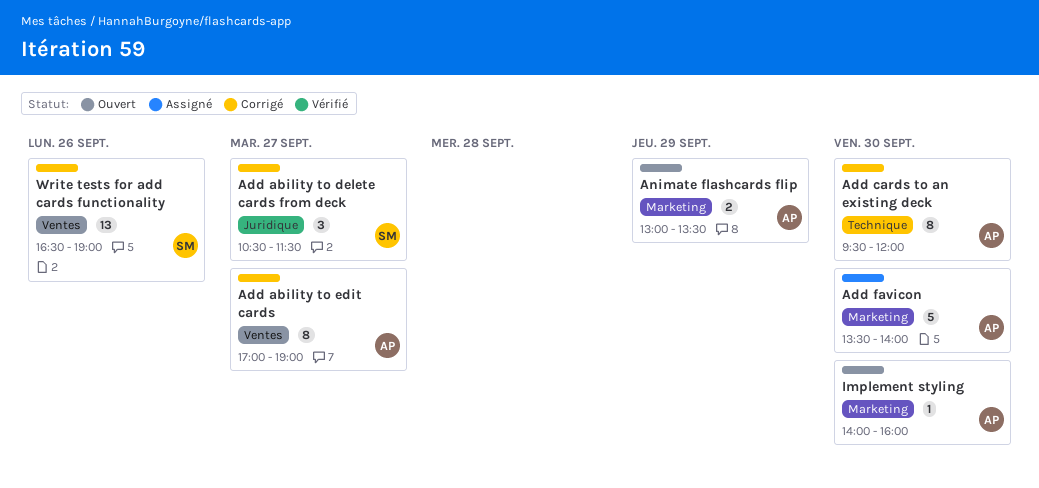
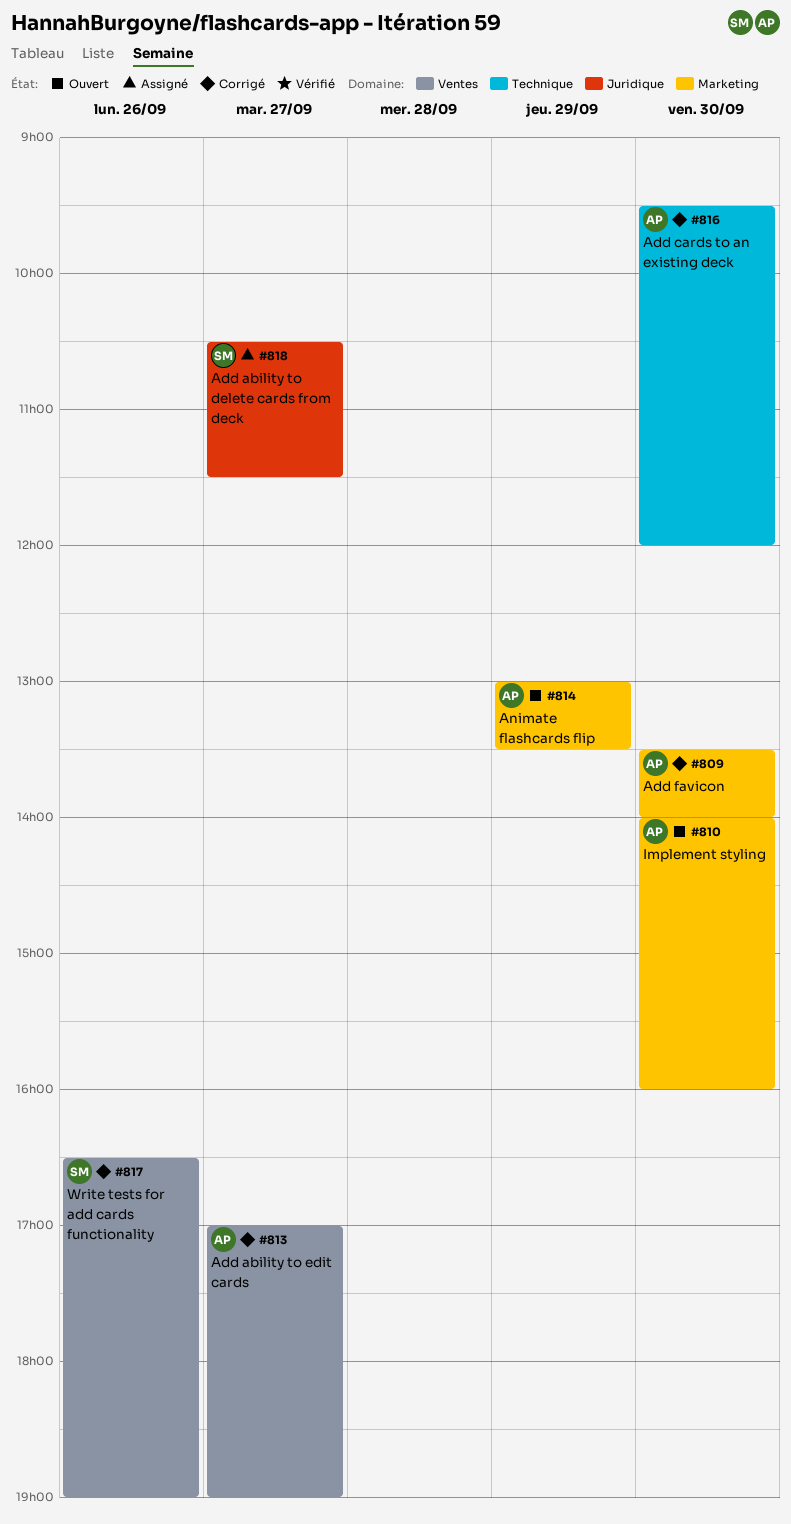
Add ability to delete cards from deck, status: Corrigé -> Assigné
Add favicon, status: Assigné -> Corrigé

